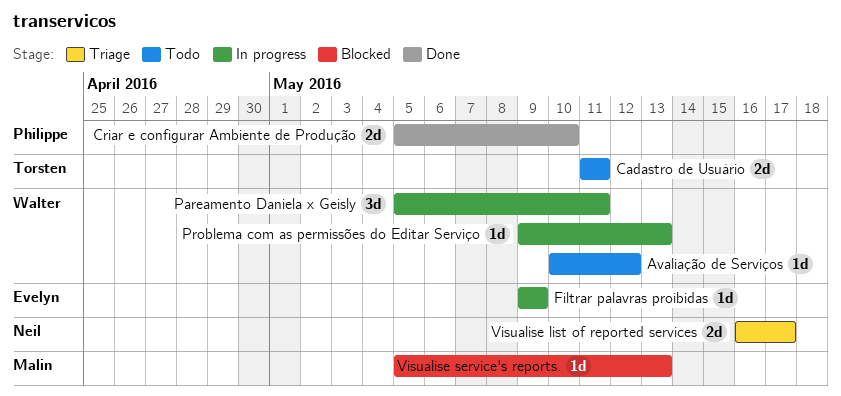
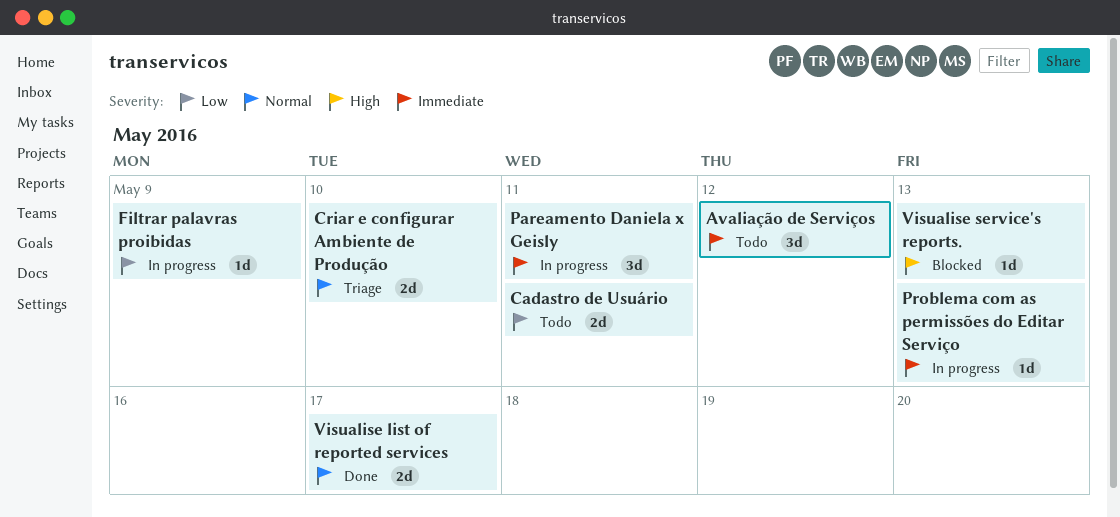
Avaliação de Serviços, estimate: 1d -> 3d
Criar e configurar Ambiente de Produção, status: Done -> Triage
Visualise list of reported services, status: Triage -> Done

